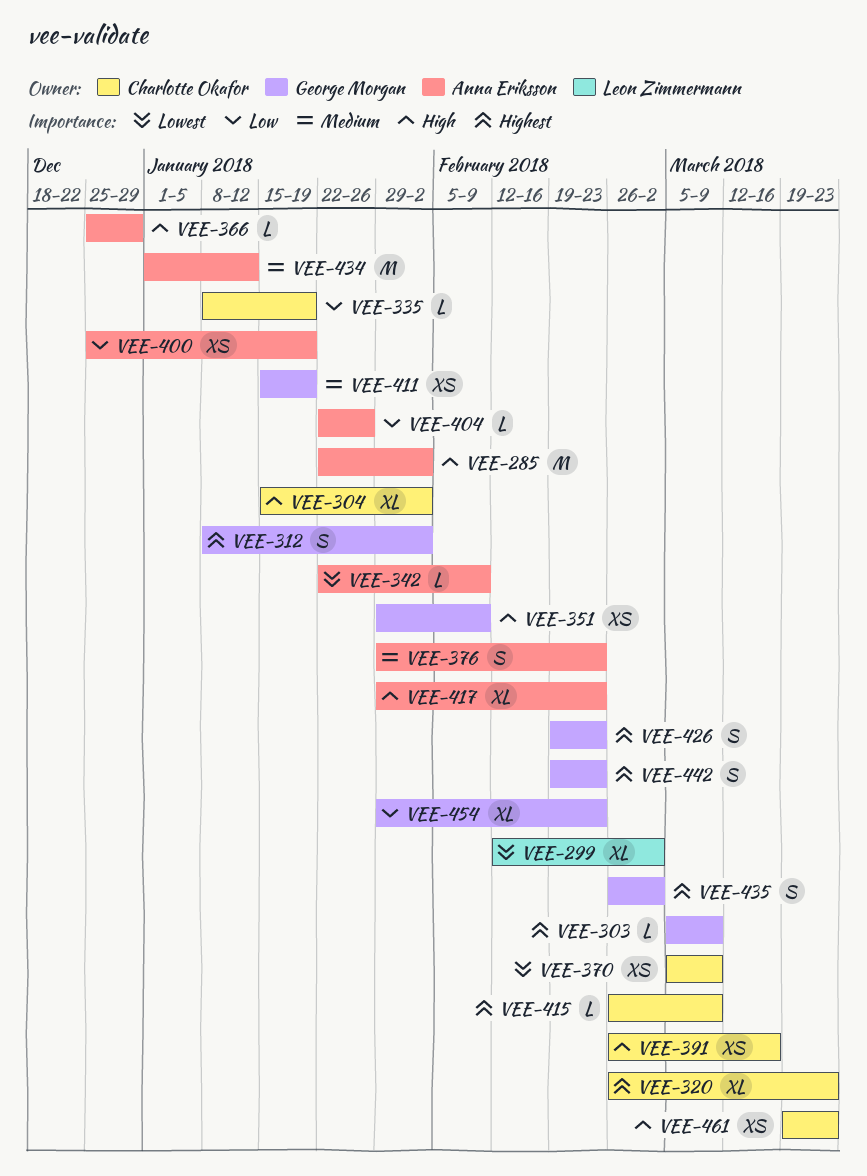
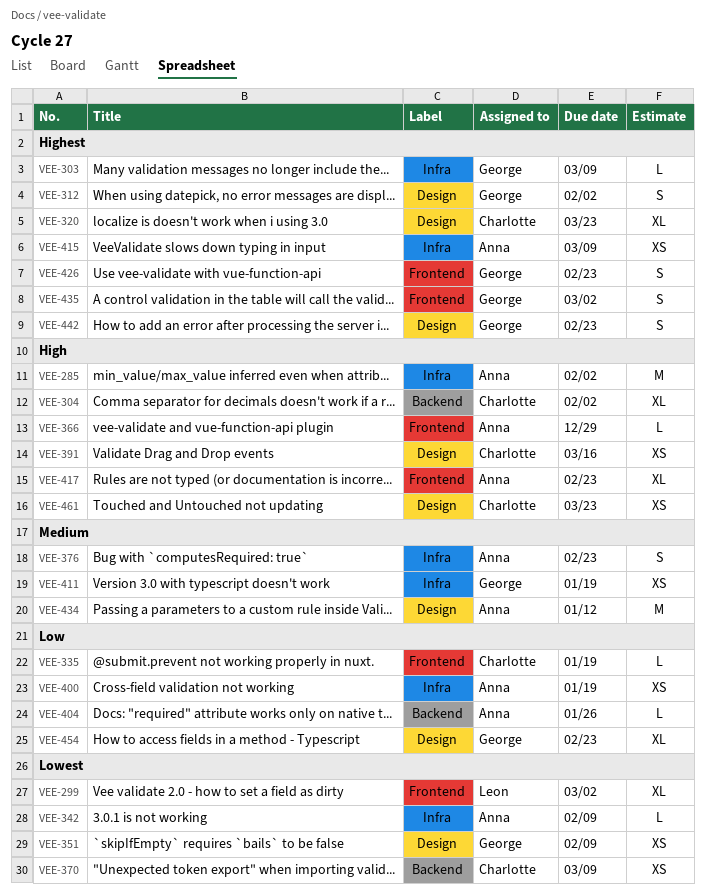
VEE-351, priority: High -> Lowest
VEE-415, owner: Charlotte Okafor -> Anna Eriksson
VEE-415, estimate: L -> XS

